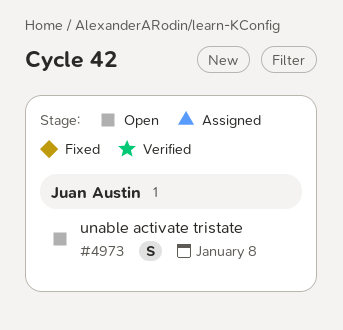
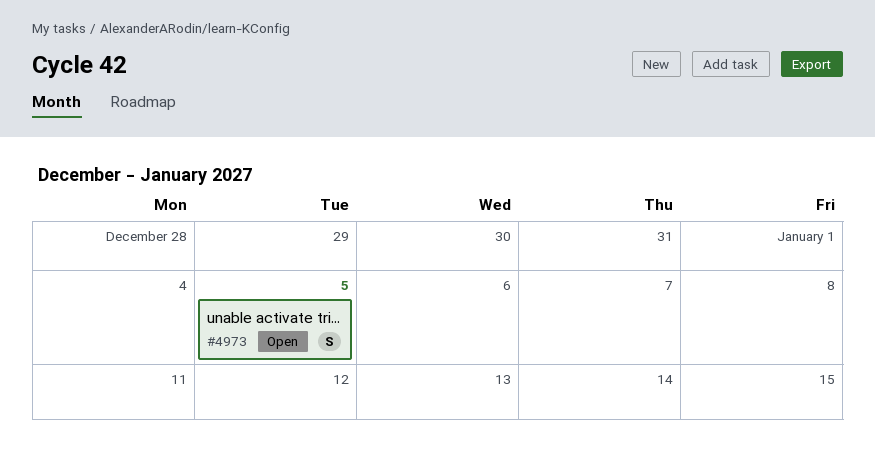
#4973, due: Jan 8 -> Jan 5

